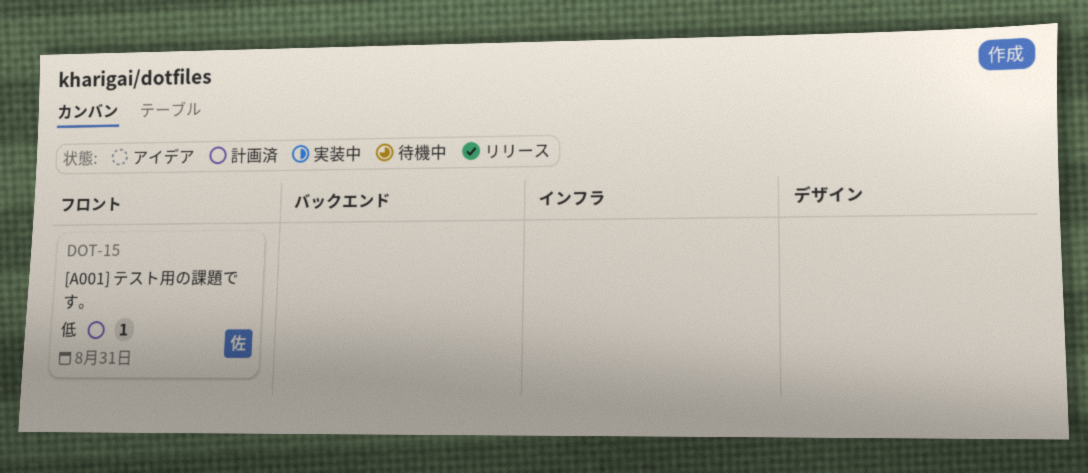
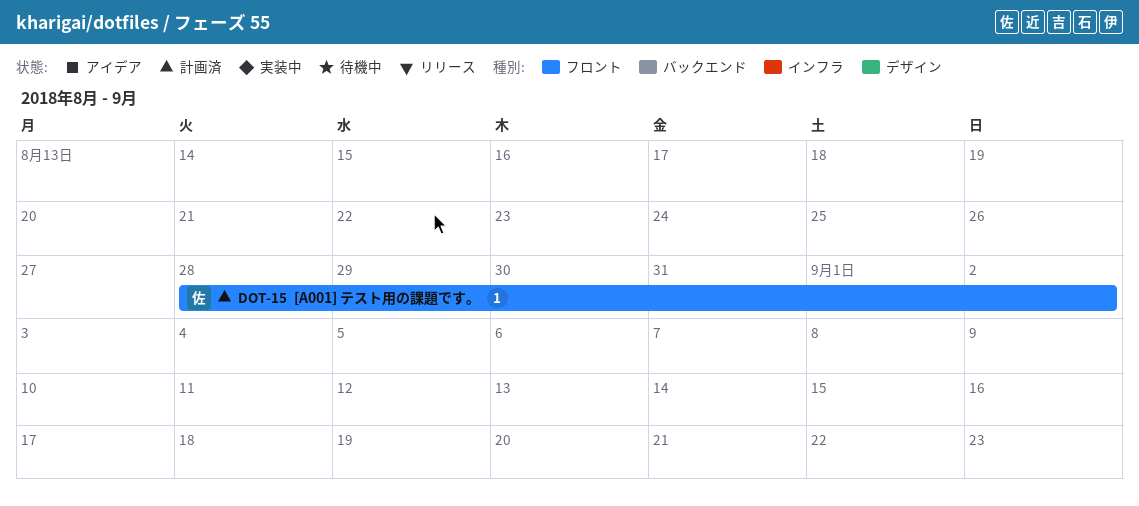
DOT-15, due: Aug 31 -> Sep 2

